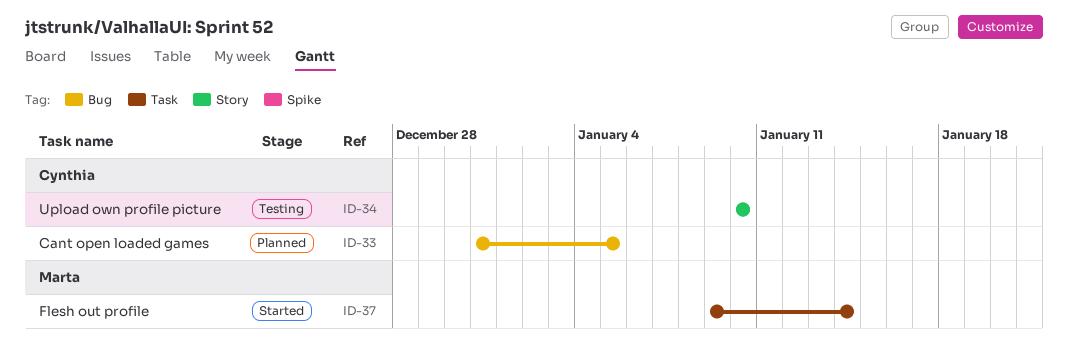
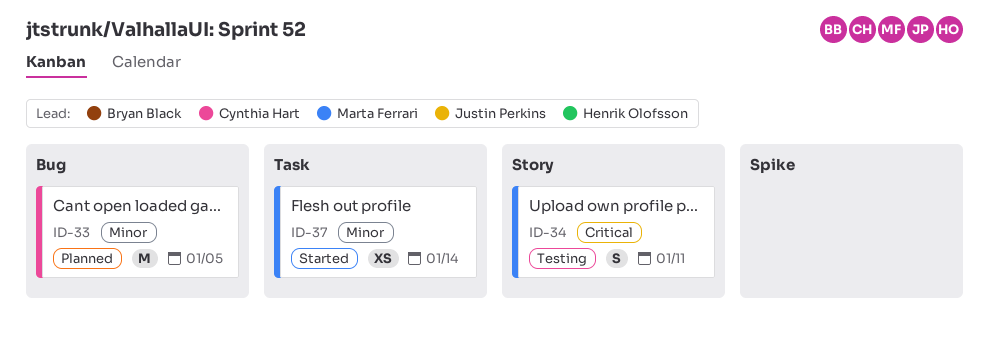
ID-34, owner: Cynthia Hart -> Marta Ferrari
ID-34, due: Jan 10 -> Jan 11

